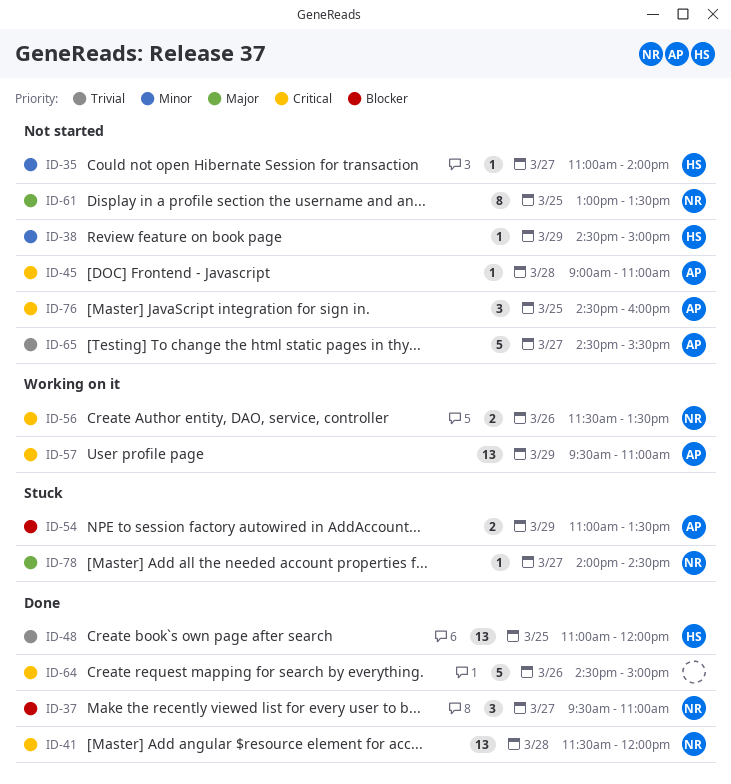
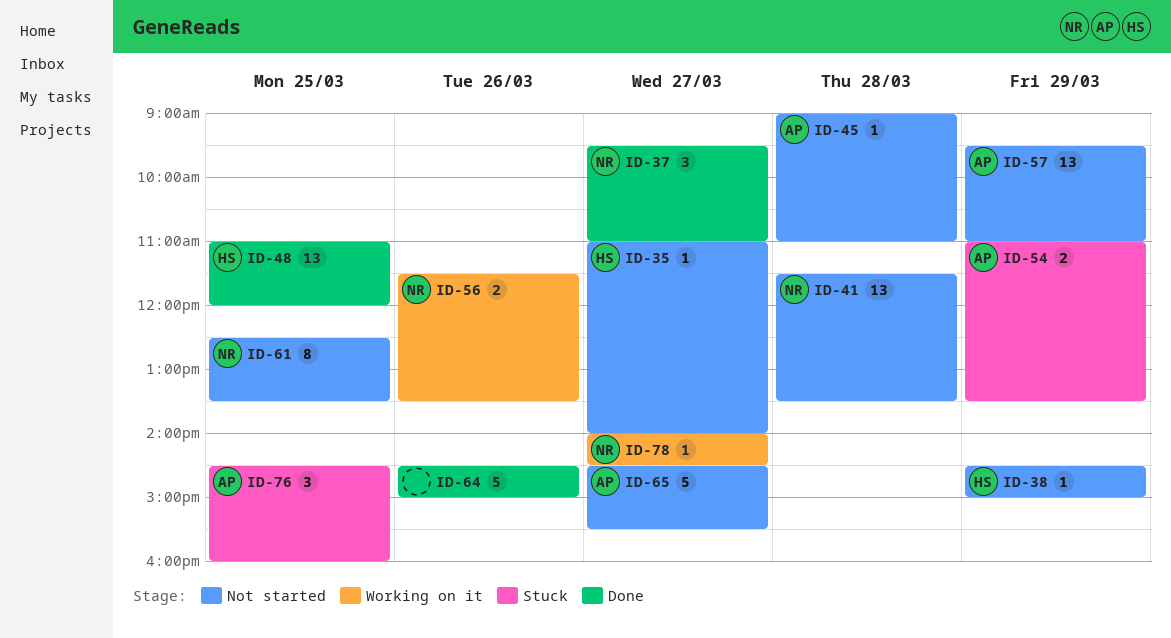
ID-41, status: Done -> Not started
ID-41, ends: 12:00 -> 13:30
ID-57, status: Working on it -> Not started
ID-61, begins: 13:00 -> 12:30
ID-76, status: Not started -> Stuck
ID-78, status: Stuck -> Working on it

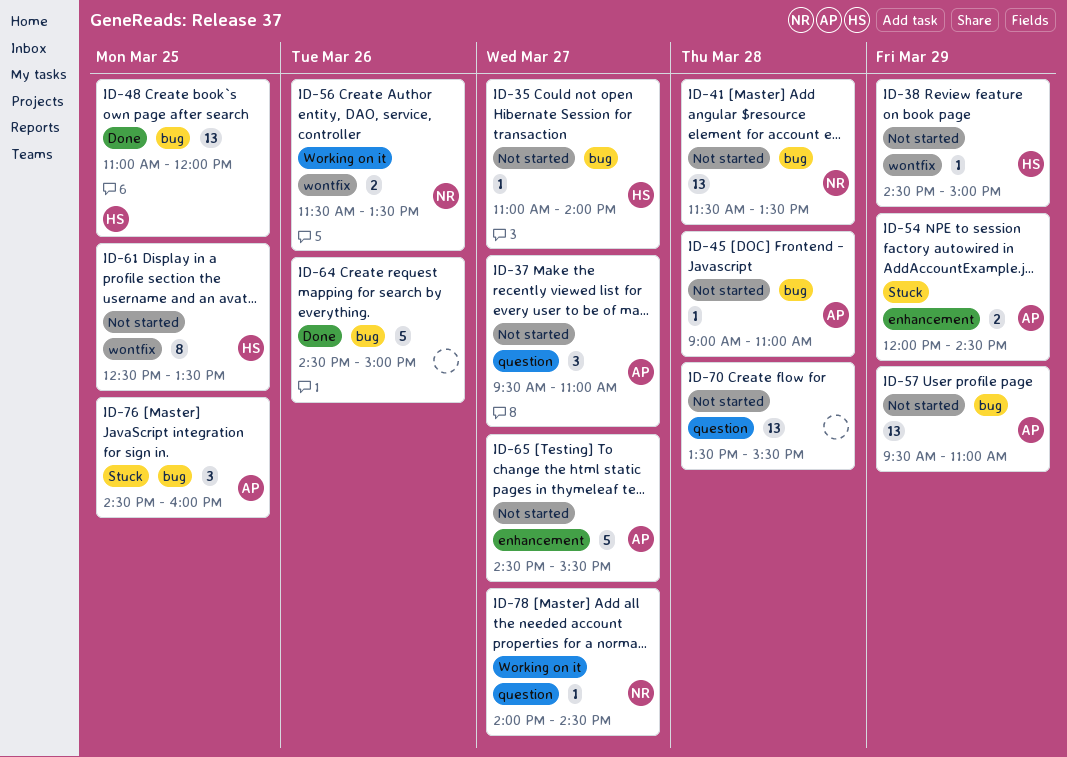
ID-37, status: Done -> Not started
ID-37, owner: NR -> AP
ID-54, begins: 11:00 -> 12:00
ID-54, ends: 13:30 -> 14:30
ID-61, owner: NR -> HS
ID-70: none -> present

